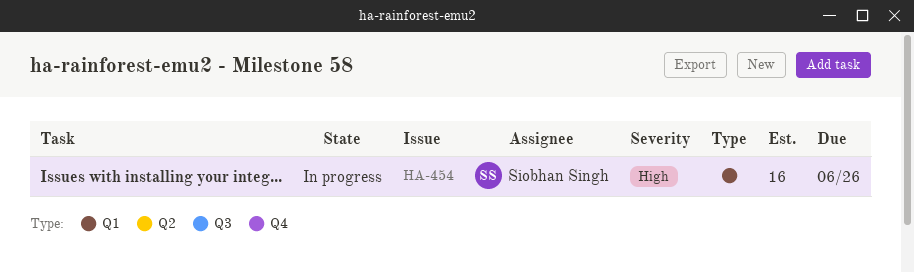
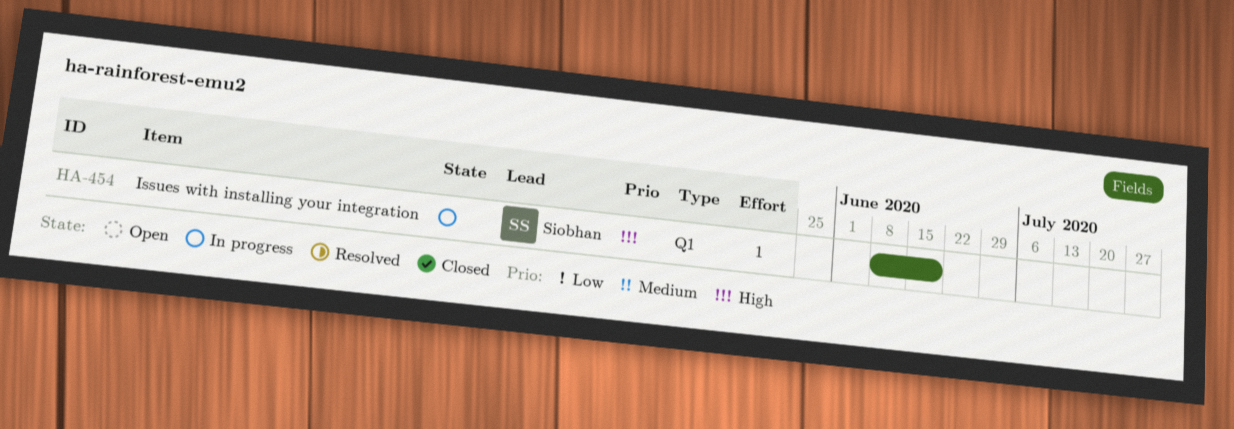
HA-454, estimate: 16 -> 1
HA-454, due: Jun 26 -> Jun 19

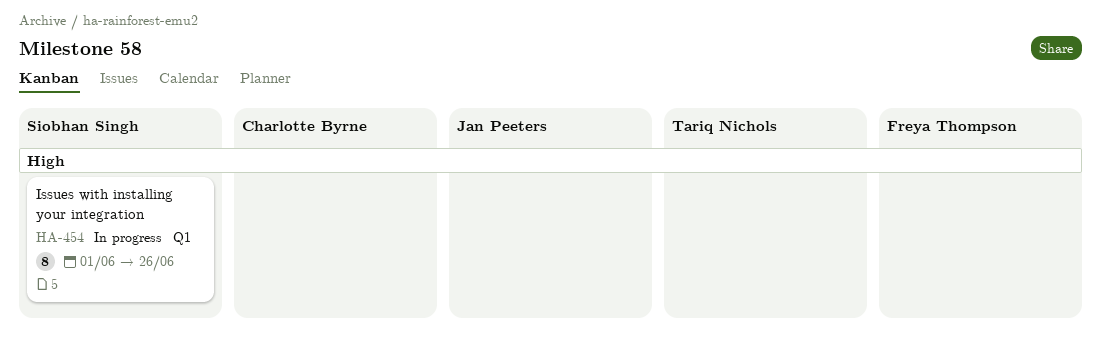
HA-454, estimate: 1 -> 8
HA-454, start: Jun 8 -> Jun 1
HA-454, due: Jun 19 -> Jun 26

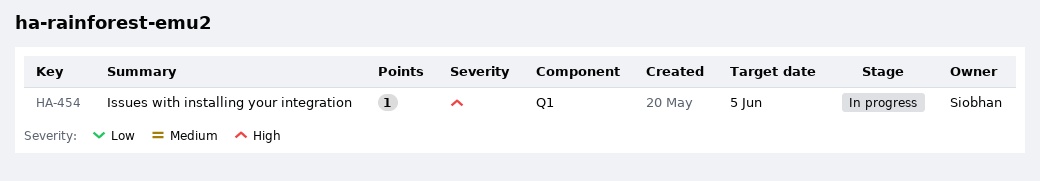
HA-454, estimate: 8 -> 1
HA-454, due: Jun 26 -> Jun 5

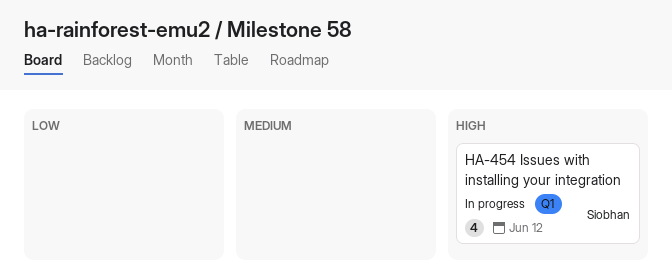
HA-454, estimate: 1 -> 4
HA-454, due: Jun 5 -> Jun 12

